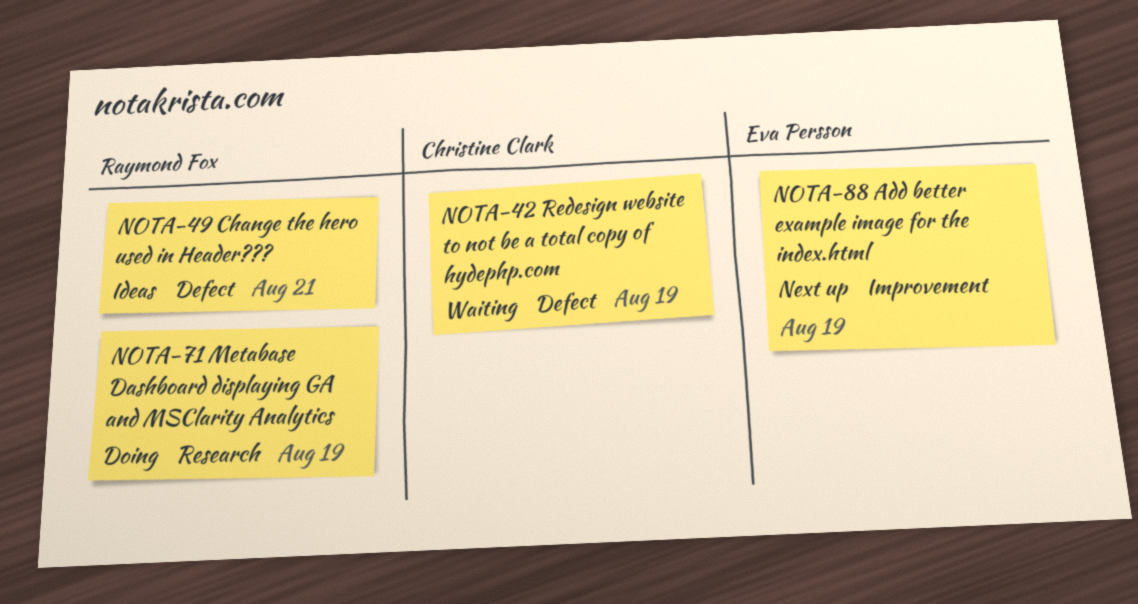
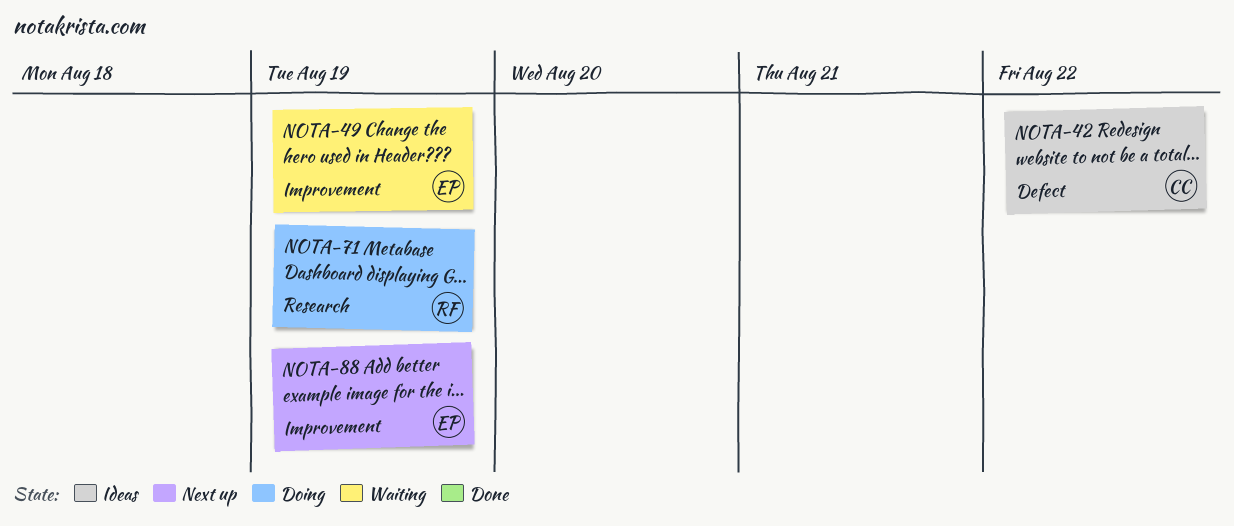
NOTA-42, status: Waiting -> Ideas
NOTA-42, due: Aug 19 -> Aug 22
NOTA-49, status: Ideas -> Waiting
NOTA-49, owner: Raymond Fox -> Eva Persson
NOTA-49, label: Defect -> Improvement
NOTA-49, due: Aug 21 -> Aug 19

